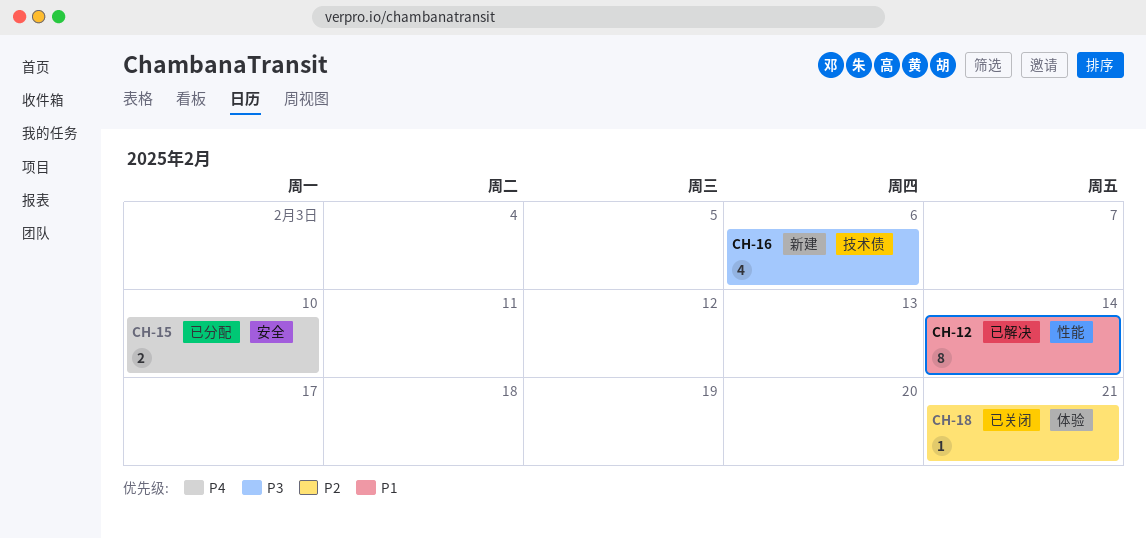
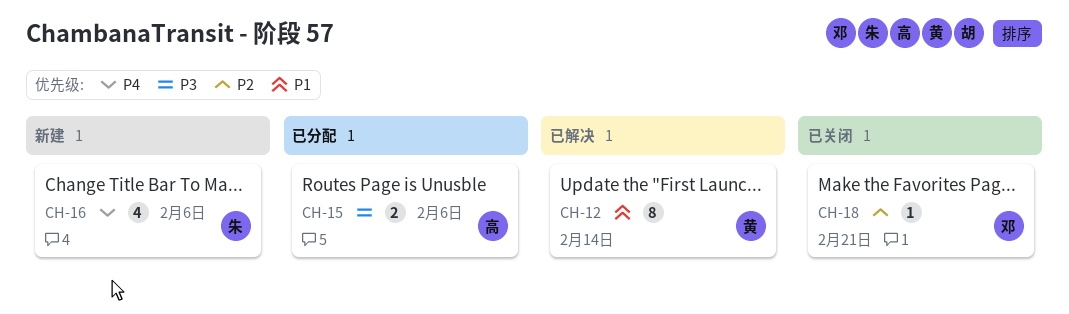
CH-15, priority: P4 -> P3
CH-15, due: Feb 10 -> Feb 6
CH-16, priority: P3 -> P4

